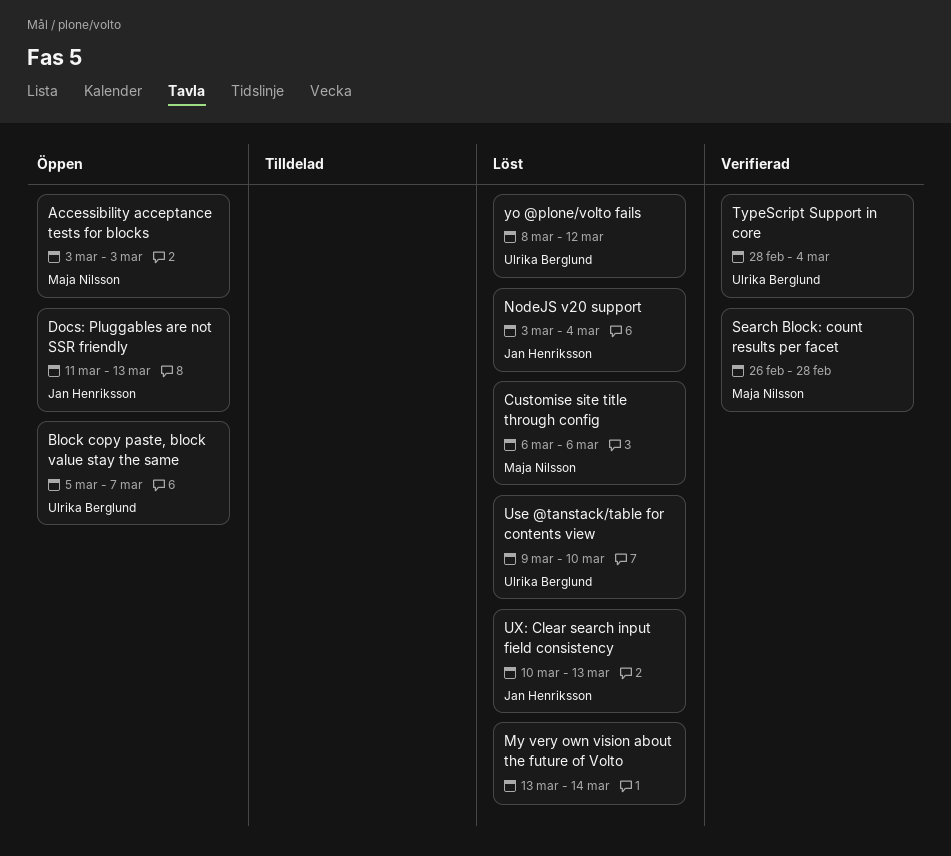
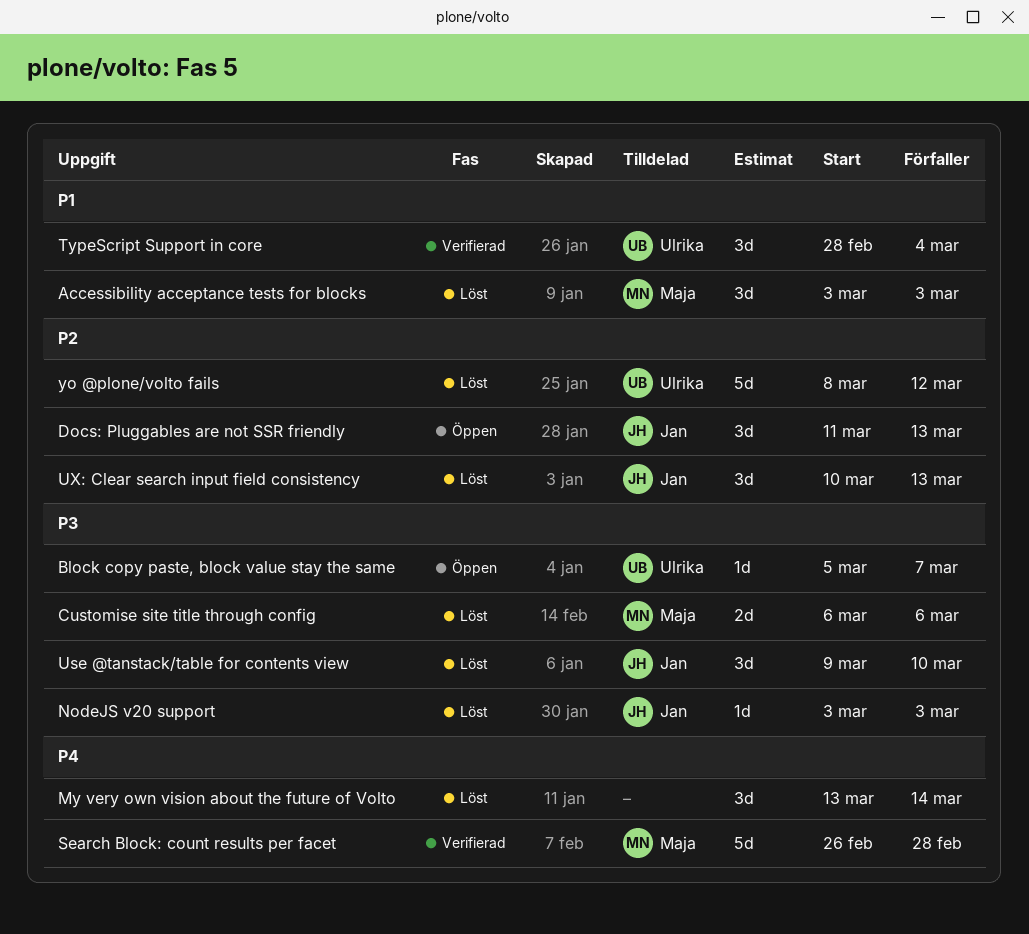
Accessibility acceptance tests for blocks, status: Öppen -> Löst
NodeJS v20 support, due: Mar 4 -> Mar 3
Use @tanstack/table for contents view, owner: Ulrika Berglund -> Jan Henriksson

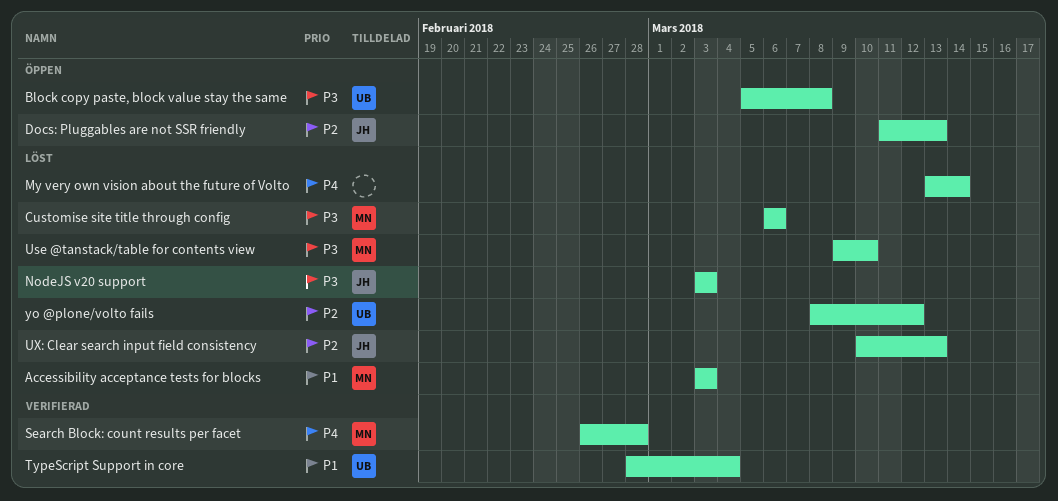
Block copy paste, block value stay the same, due: Mar 7 -> Mar 8
Use @tanstack/table for contents view, owner: Jan -> Maja

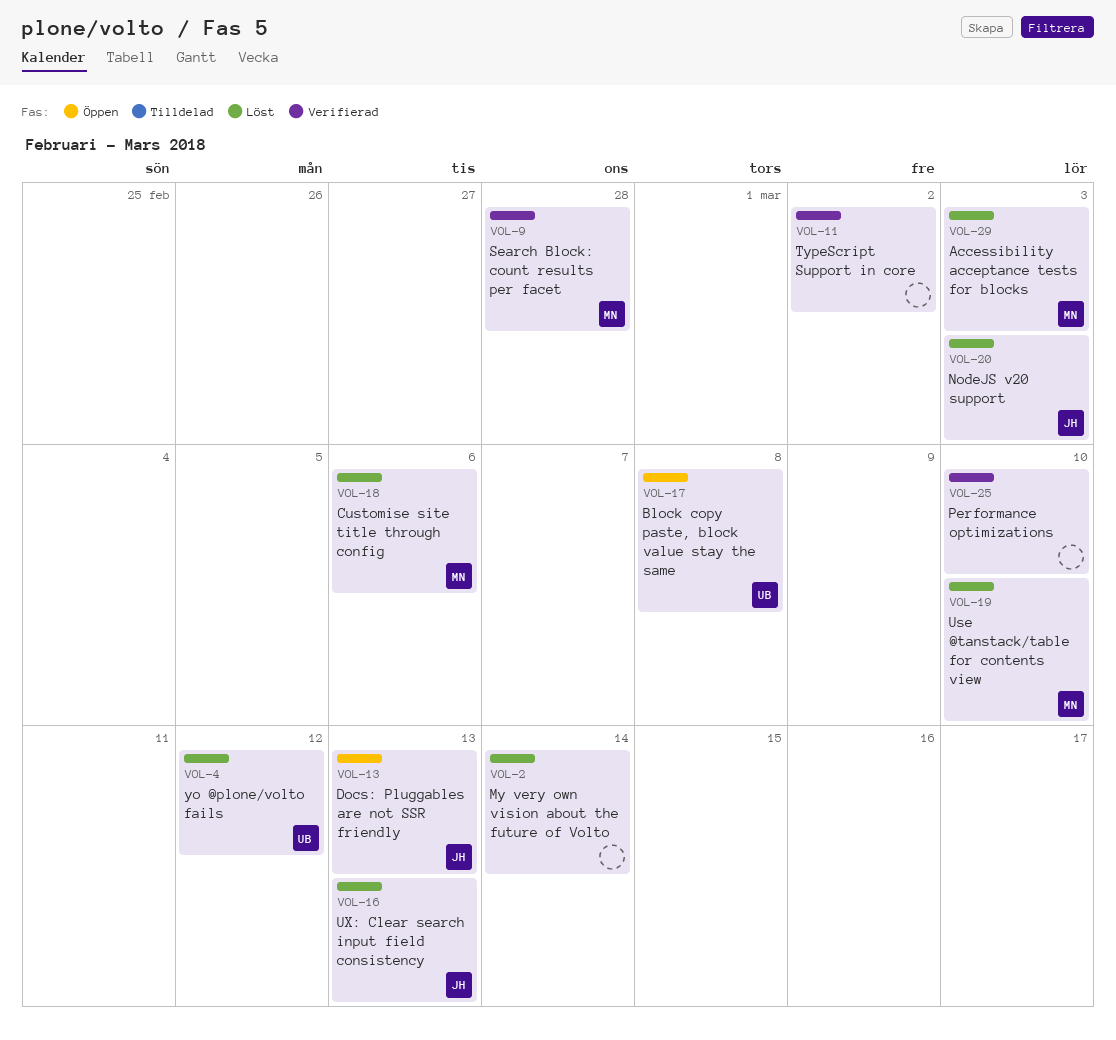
Performance optimizations: none -> present
TypeScript Support in core, owner: UB -> none
TypeScript Support in core, due: Mar 4 -> Mar 2

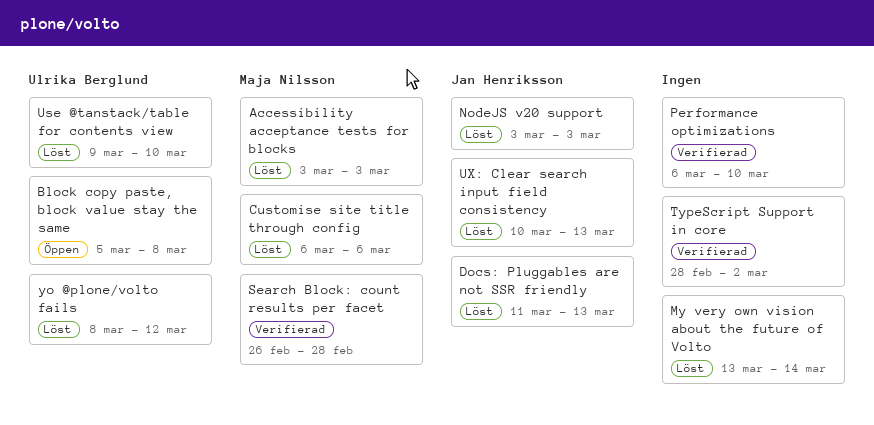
Docs: Pluggables are not SSR friendly, status: Öppen -> Löst
Use @tanstack/table for contents view, owner: Maja Nilsson -> Ulrika Berglund

